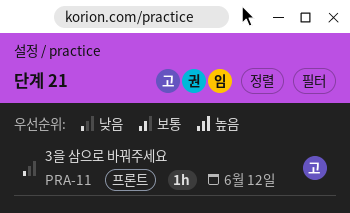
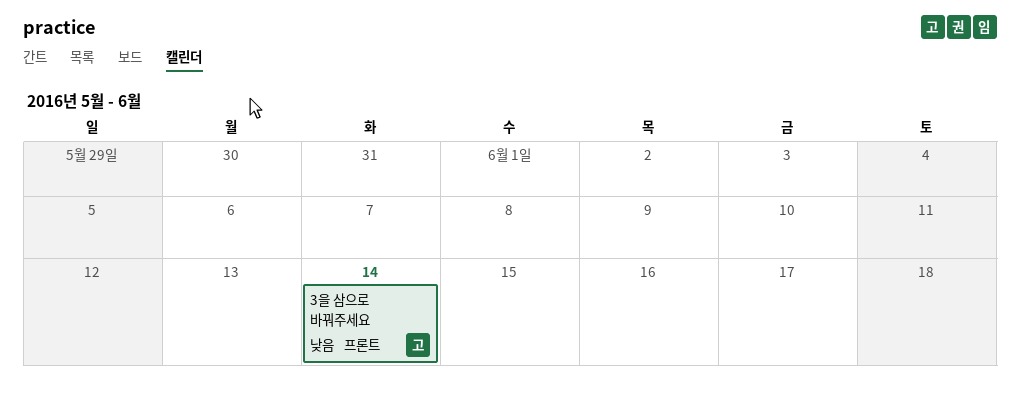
3을 삼으로 바꿔주세요, due: Jun 12 -> Jun 14

